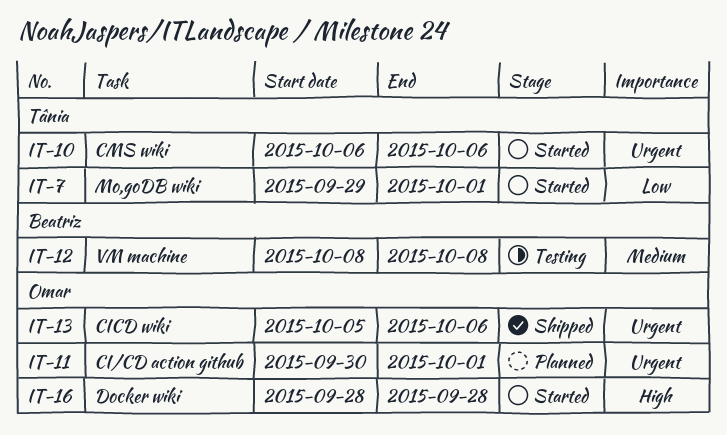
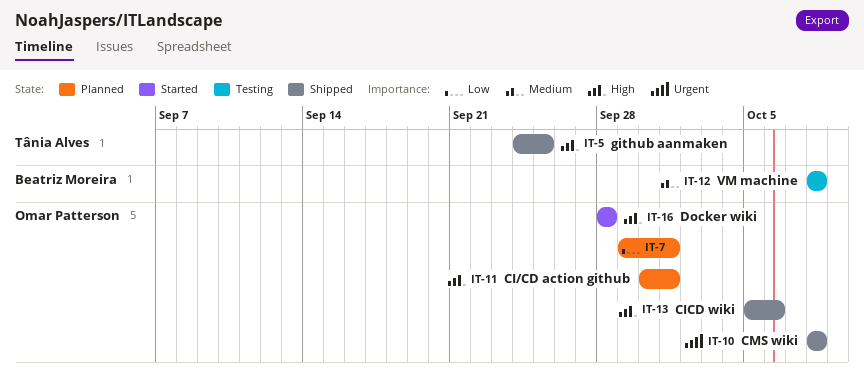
IT-5: none -> present
IT-7, status: Started -> Planned
IT-7, owner: Tânia Alves -> Omar Patterson
IT-10, status: Started -> Shipped
IT-10, owner: Tânia Alves -> Omar Patterson
IT-10, start: Oct 6 -> Oct 8
IT-10, due: Oct 6 -> Oct 8
IT-11, priority: Urgent -> High
IT-13, priority: Urgent -> High

